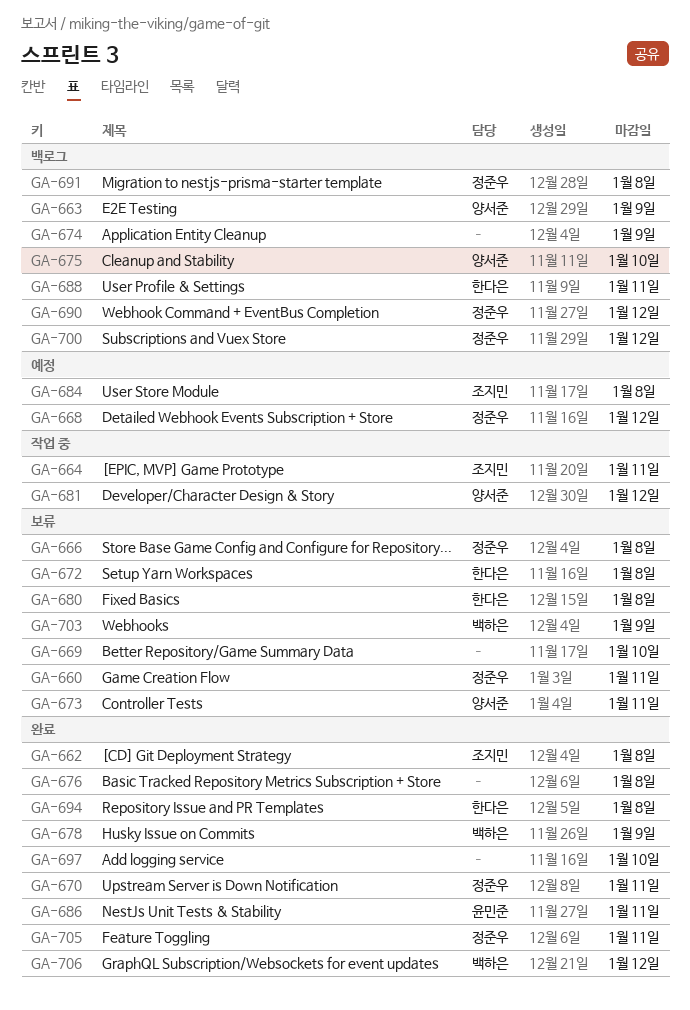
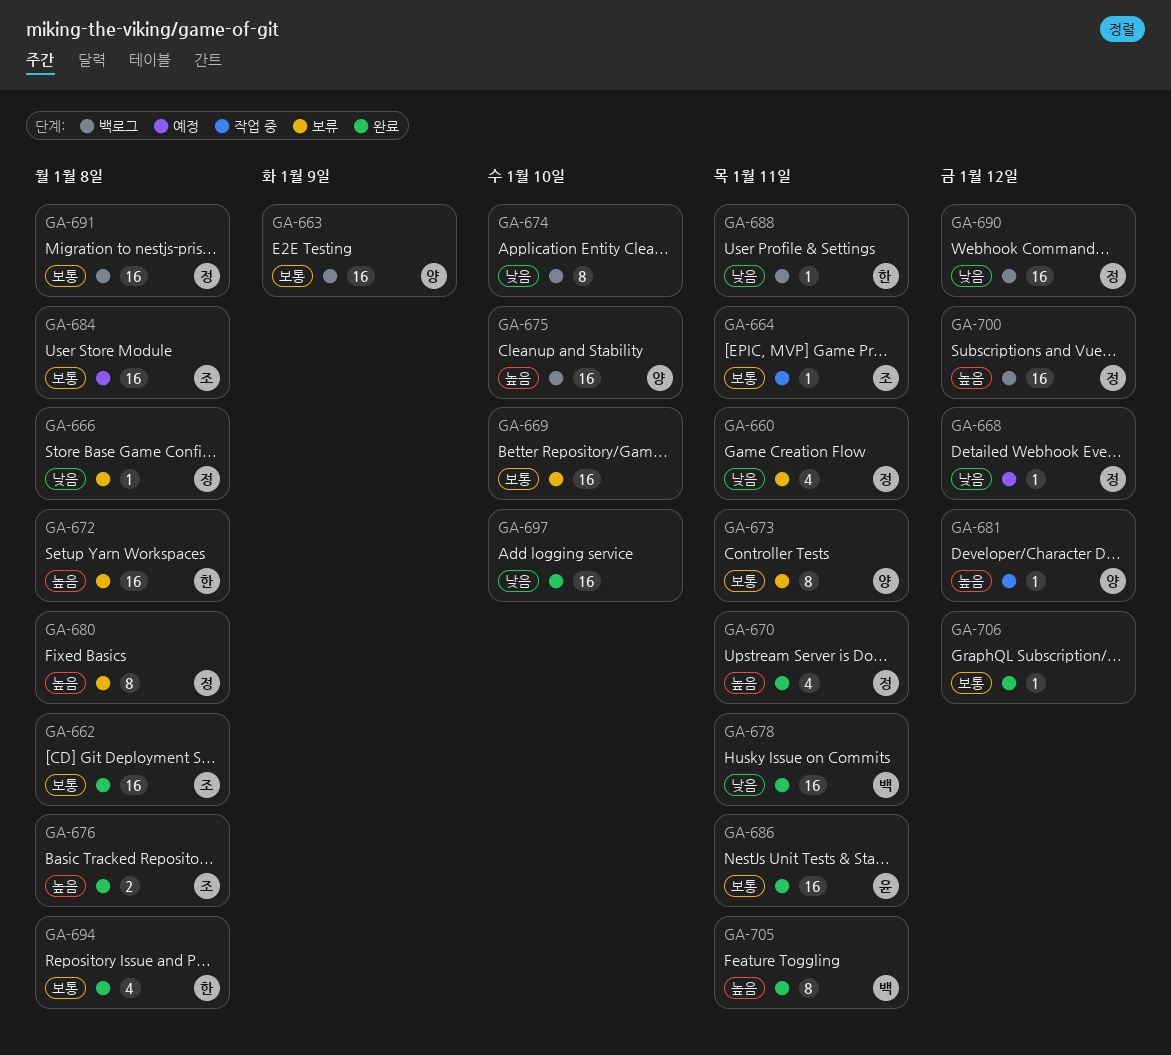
GA-674, due: Jan 9 -> Jan 10
GA-676, owner: none -> 조지민
GA-678, due: Jan 9 -> Jan 11
GA-680, owner: 한다은 -> 정준우
GA-703: present -> none
GA-705, owner: 정준우 -> 백하은
GA-706, owner: 백하은 -> none

